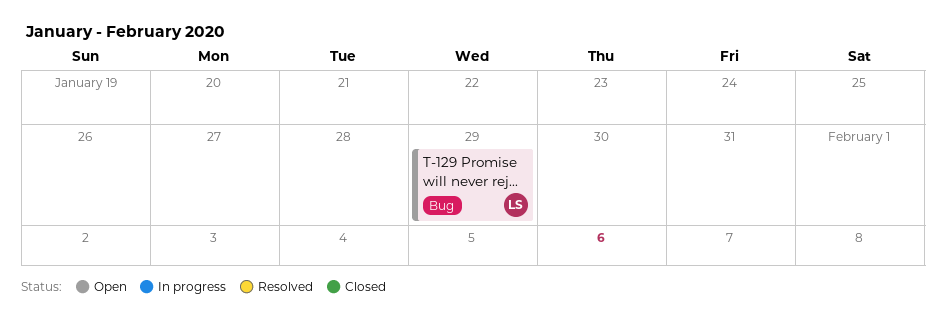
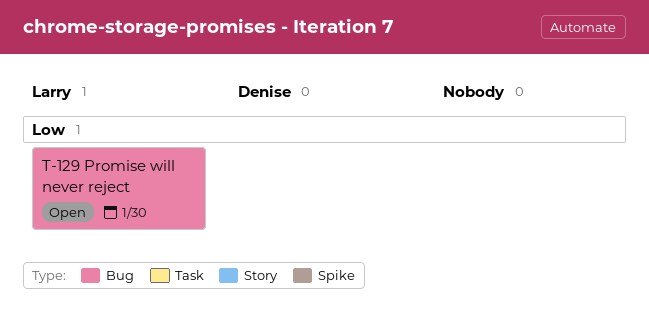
T-129, due: Jan 29 -> Jan 30

